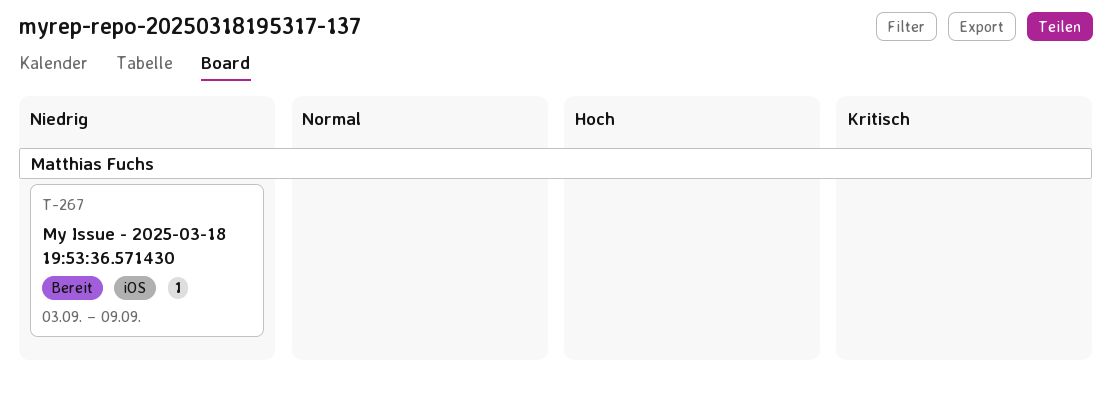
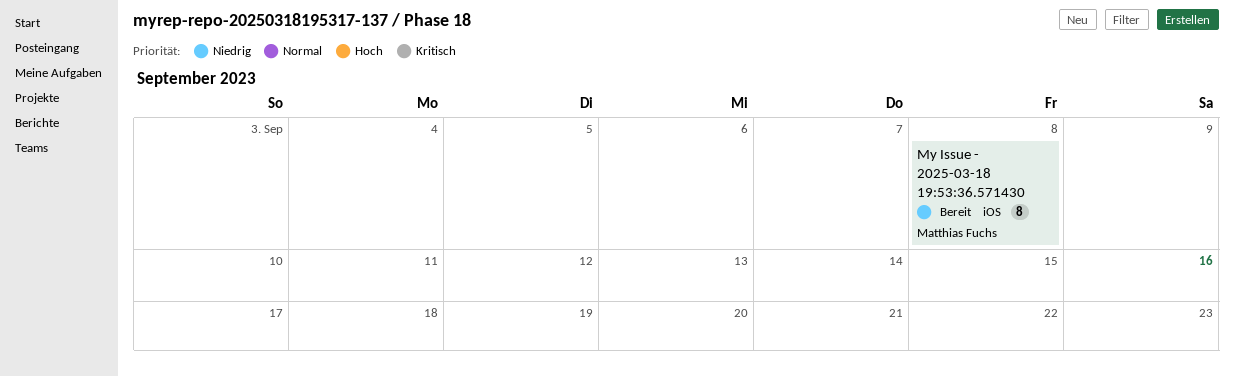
My Issue - 2025-03-18 19:53:36.571430, estimate: 1 -> 8
My Issue - 2025-03-18 19:53:36.571430, due: Sep 9 -> Sep 8

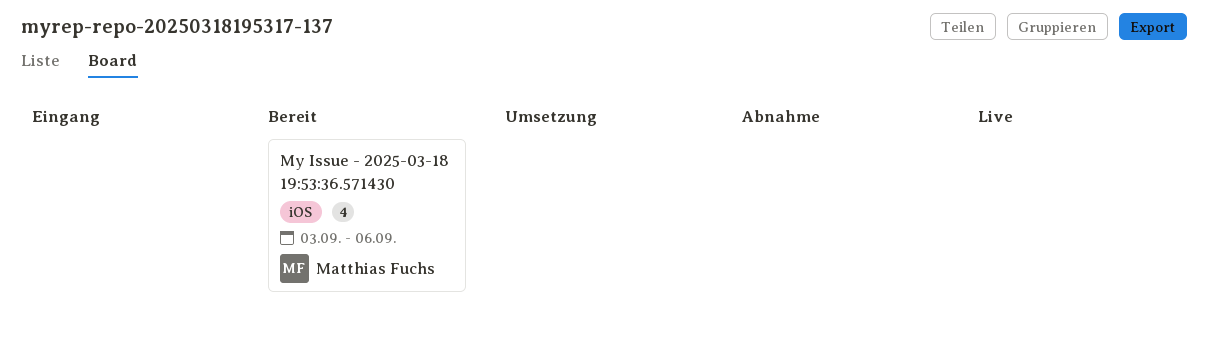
My Issue - 2025-03-18 19:53:36.571430, estimate: 8 -> 4
My Issue - 2025-03-18 19:53:36.571430, due: Sep 8 -> Sep 6

